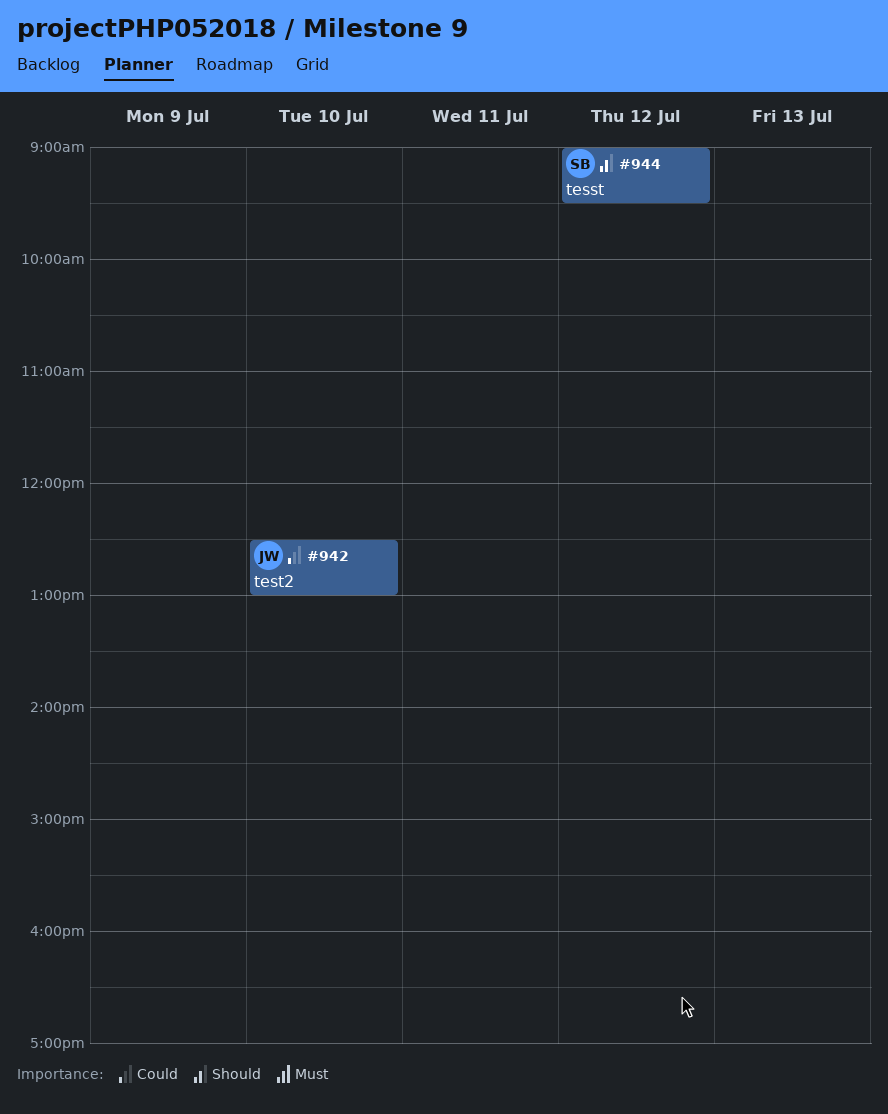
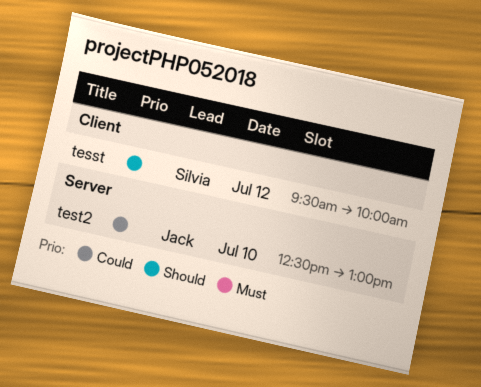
tesst, begins: 09:00 -> 09:30
tesst, ends: 09:30 -> 10:00

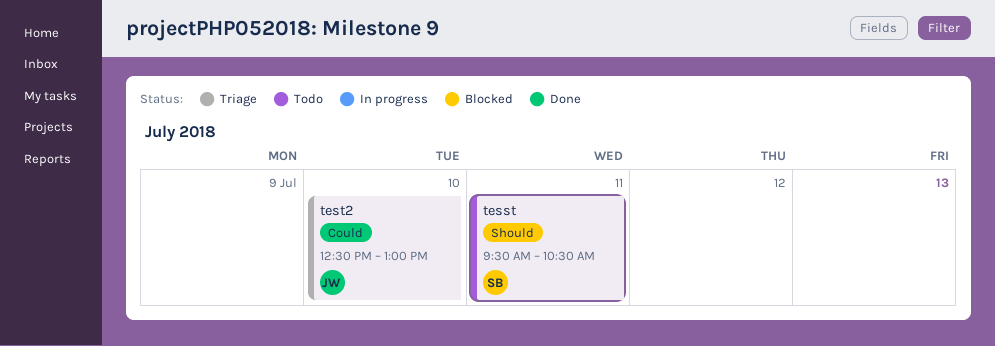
tesst, day: Jul 12 -> Jul 11
tesst, ends: 10:00 -> 10:30

